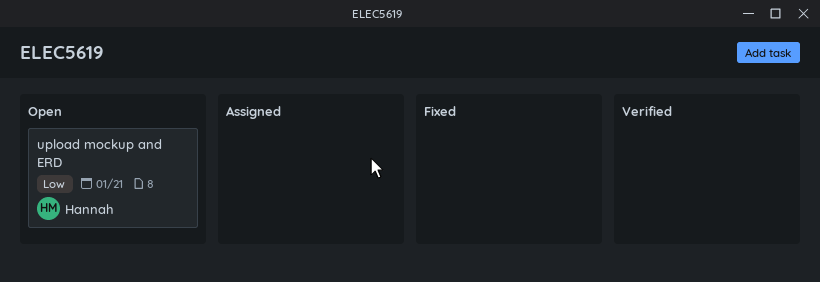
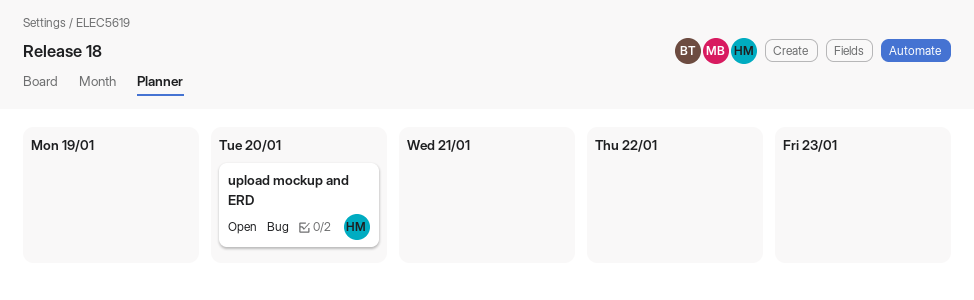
upload mockup and ERD, due: Jan 21 -> Jan 20

